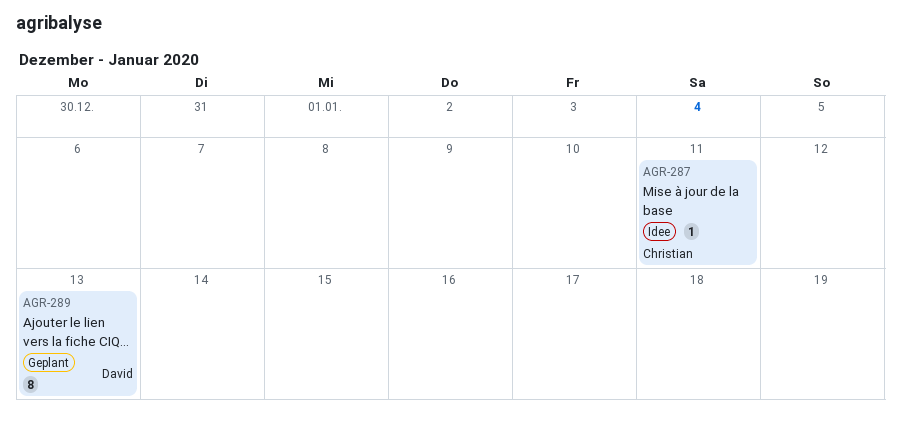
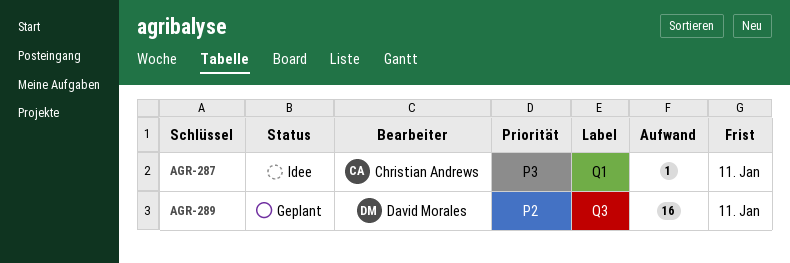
AGR-289, estimate: 8 -> 16
AGR-289, due: Jan 13 -> Jan 11

